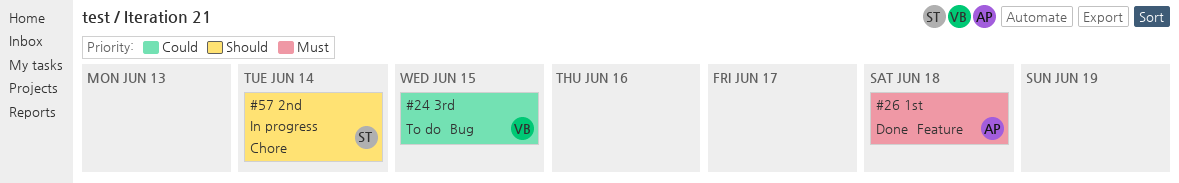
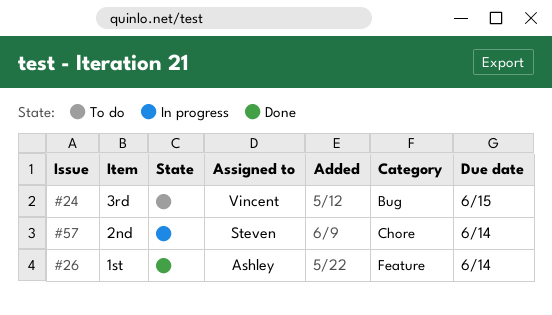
#26, due: Jun 18 -> Jun 14

